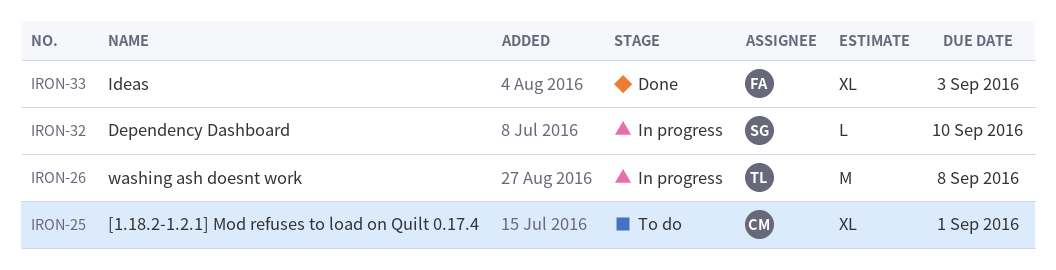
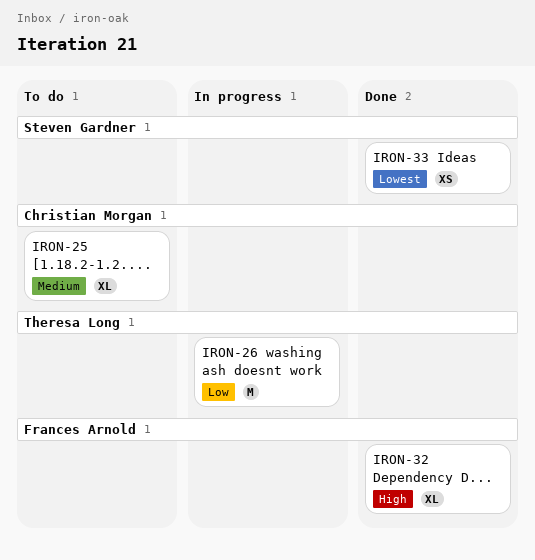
IRON-32, status: In progress -> Done
IRON-32, owner: Steven Gardner -> Frances Arnold
IRON-32, estimate: L -> XL
IRON-33, owner: Frances Arnold -> Steven Gardner
IRON-33, estimate: XL -> XS

